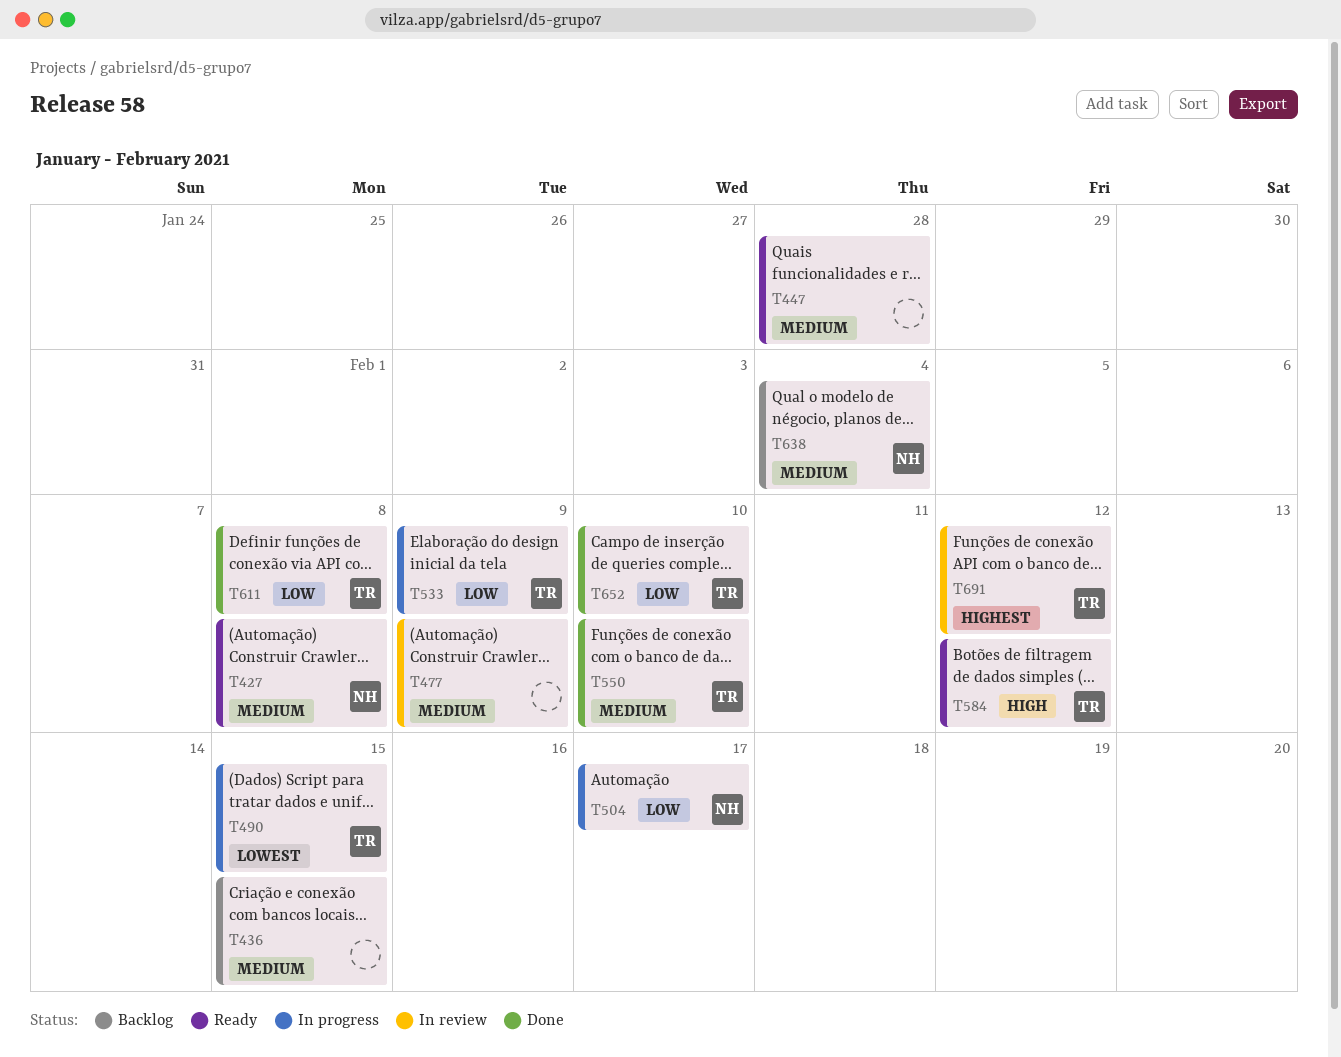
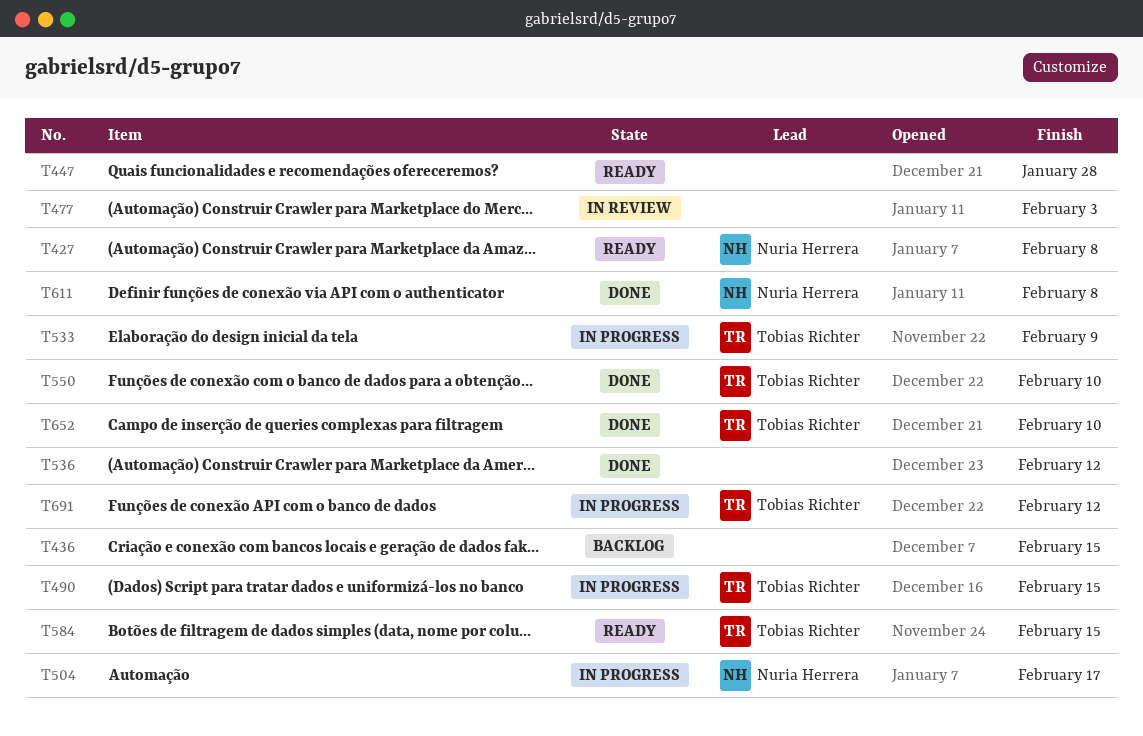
T477, due: Feb 9 -> Feb 3
T536: none -> present
T584, due: Feb 12 -> Feb 15
T611, owner: Tobias Richter -> Nuria Herrera
T638: present -> none
T691, status: In review -> In progress

